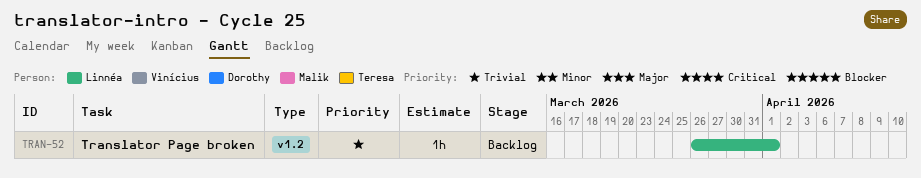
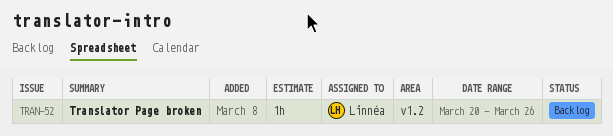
TRAN-52, start: Mar 26 -> Mar 20
TRAN-52, due: Apr 1 -> Mar 26

